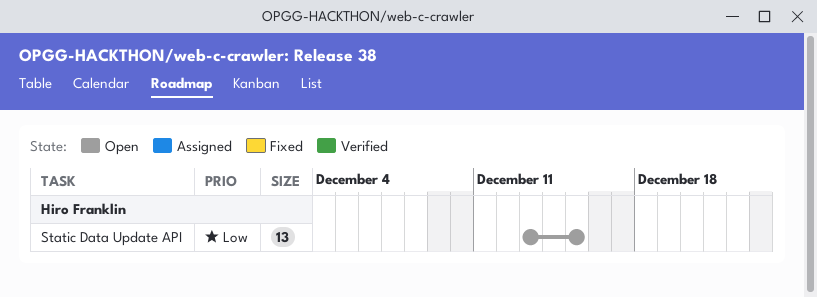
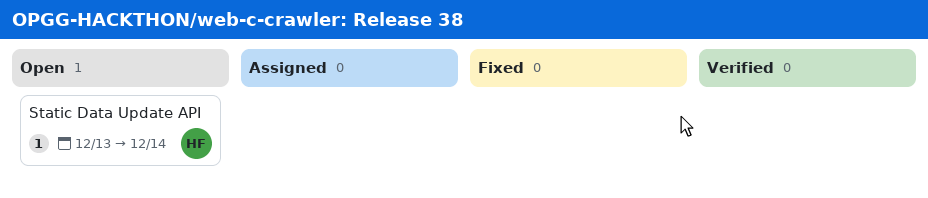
Static Data Update API, estimate: 13 -> 1
Static Data Update API, due: Dec 15 -> Dec 14

